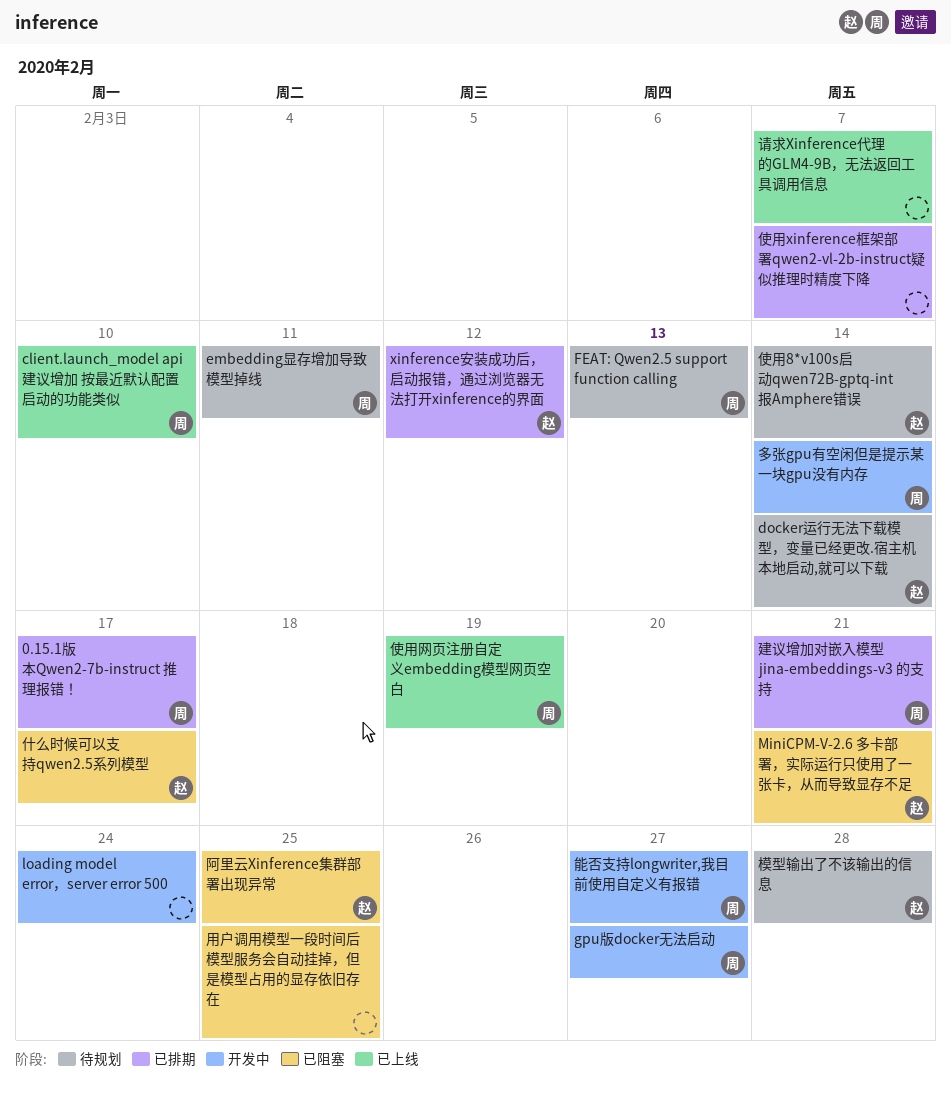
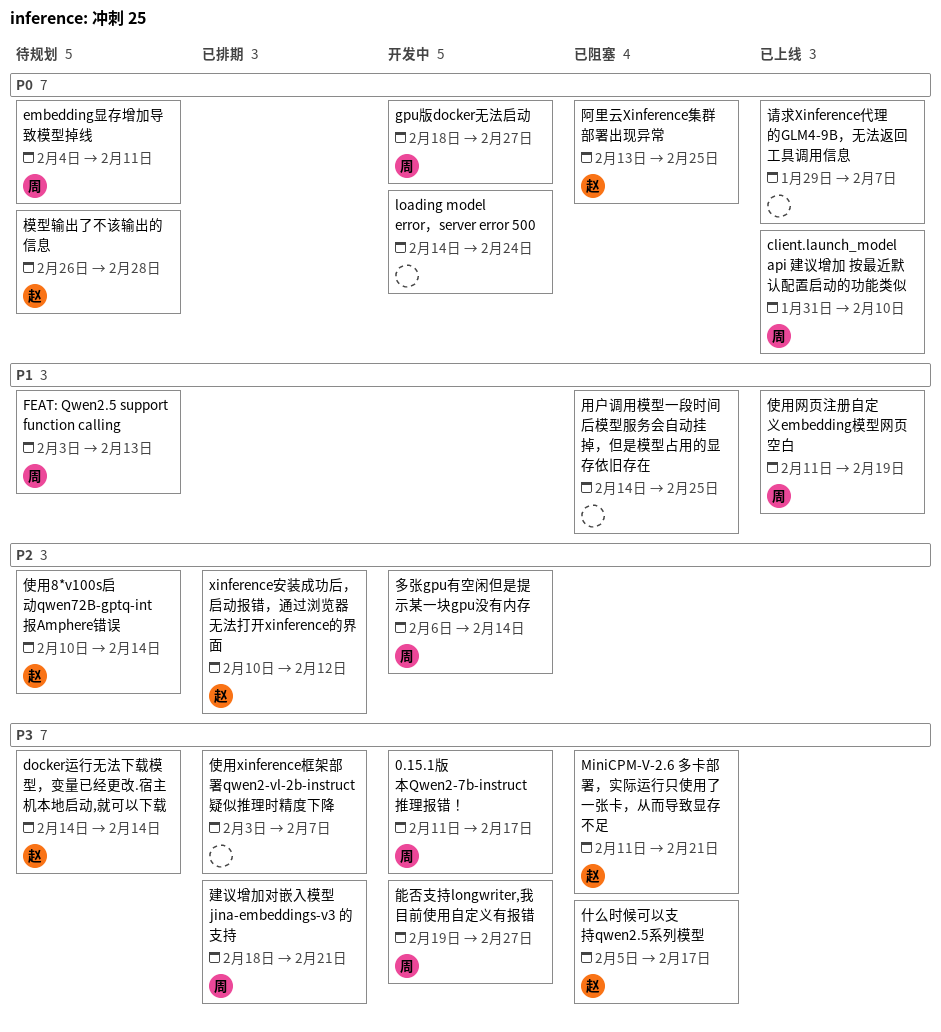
0.15.1版本Qwen2-7b-instruct 推理报错！, status: 已排期 -> 开发中

